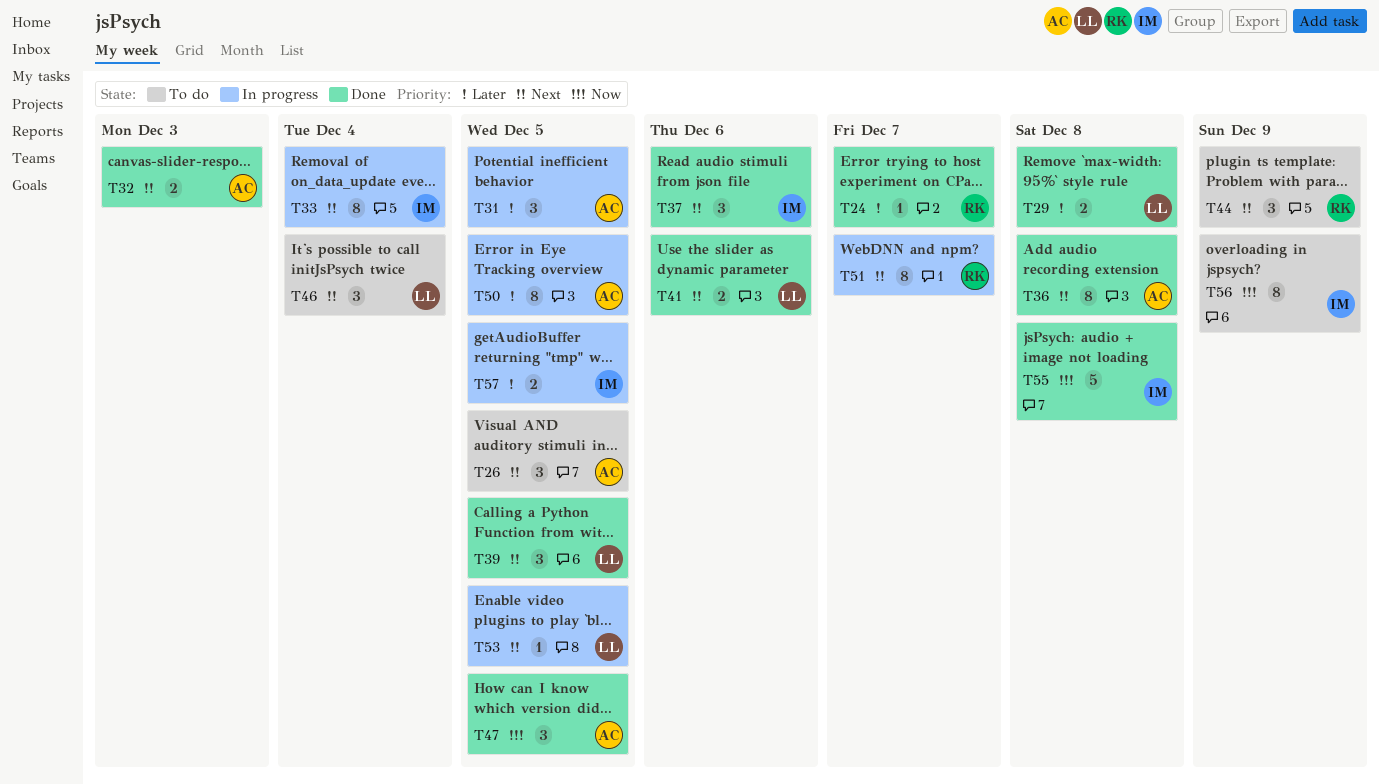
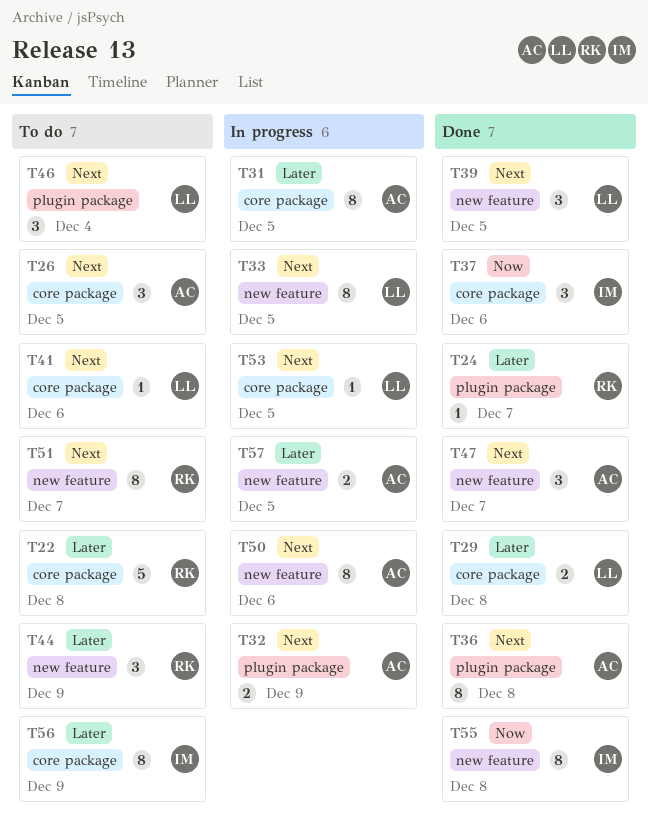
T22: none -> present
T31, estimate: 3 -> 8
T32, status: Done -> In progress
T32, due: Dec 3 -> Dec 9
T33, owner: IM -> LL
T33, due: Dec 4 -> Dec 5
T37, priority: Next -> Now
T41, status: Done -> To do
T41, estimate: 2 -> 1
T44, priority: Next -> Later
T47, priority: Now -> Next
T47, due: Dec 5 -> Dec 7
T50, priority: Later -> Next
T50, due: Dec 5 -> Dec 6
T51, status: In progress -> To do
T55, estimate: 5 -> 8
T56, priority: Now -> Later
T57, owner: IM -> AC

